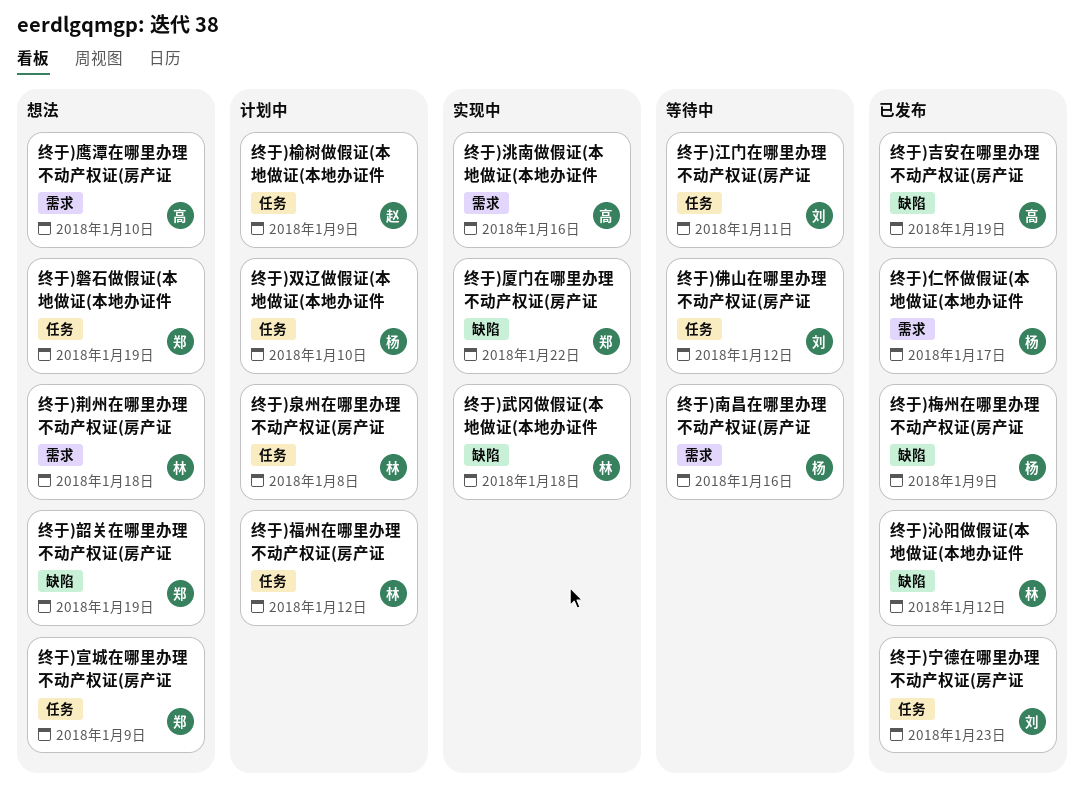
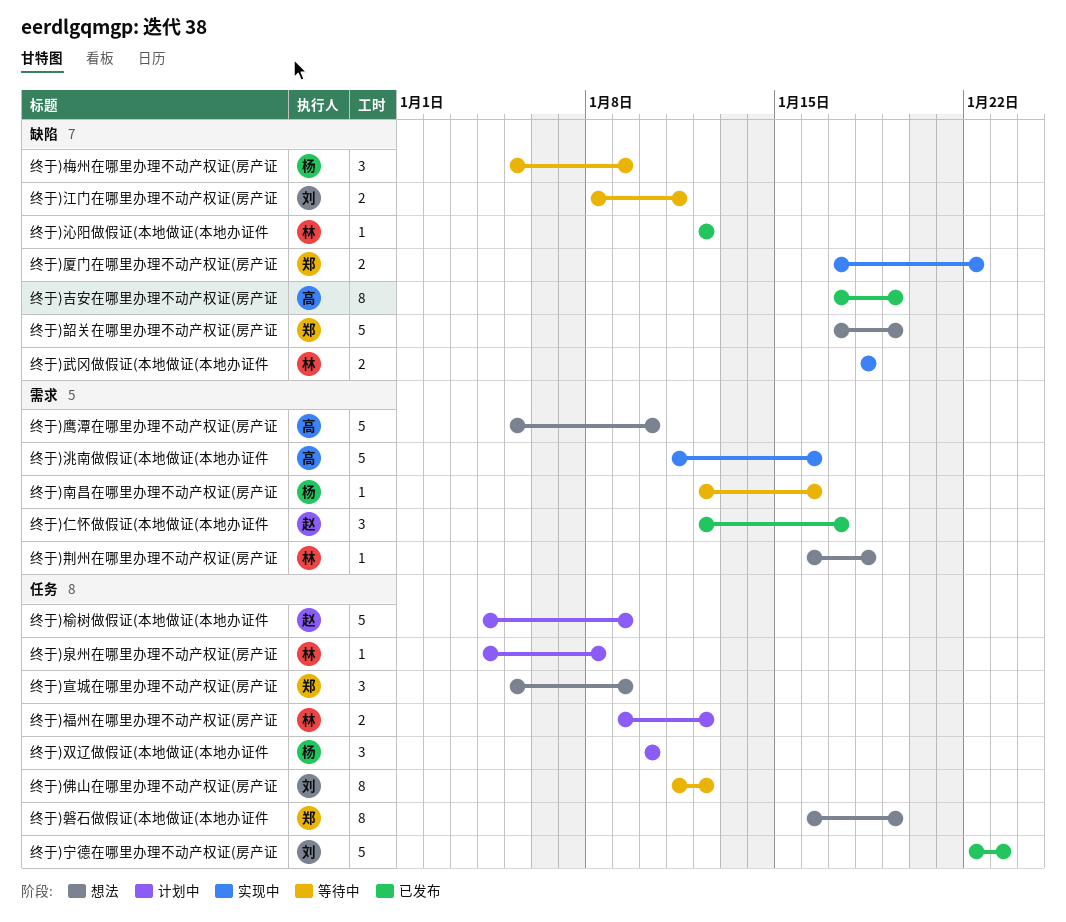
终于)仁怀做假证(本地做证(本地办证件, owner: 杨 -> 赵
终于)梅州在哪里办理不动产权证(房产证, status: 已发布 -> 等待中
终于)江门在哪里办理不动产权证(房产证, label: 任务 -> 缺陷

